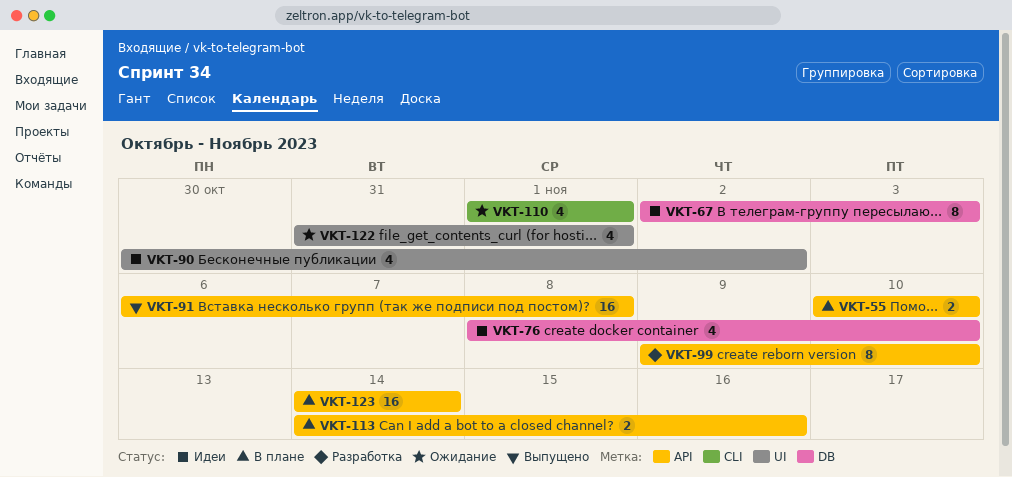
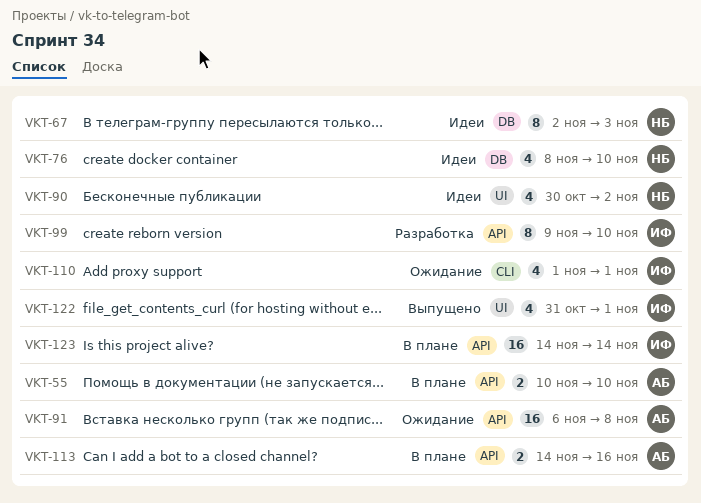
VKT-91, status: Выпущено -> Ожидание
VKT-122, status: Ожидание -> Выпущено

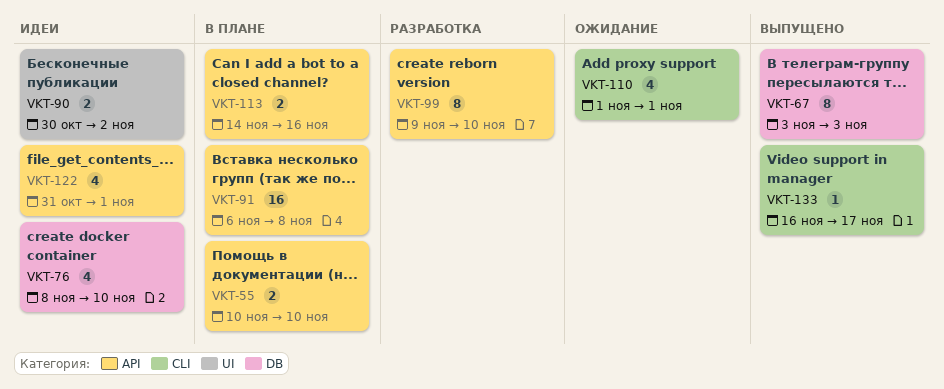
VKT-67, status: Идеи -> Выпущено
VKT-67, start: Nov 2 -> Nov 3
VKT-90, estimate: 4 -> 2
VKT-91, status: Ожидание -> В плане
VKT-122, status: Выпущено -> Идеи
VKT-122, label: UI -> API
VKT-123: present -> none
VKT-133: none -> present

